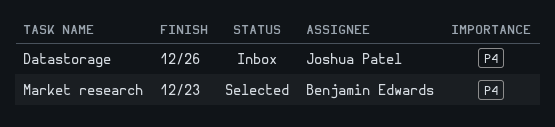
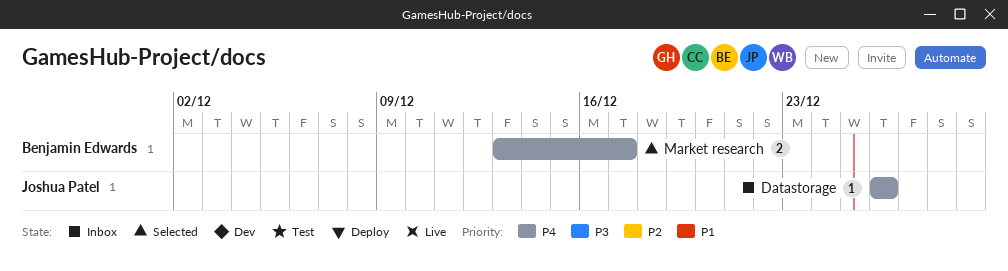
Market research, due: Dec 23 -> Dec 17

